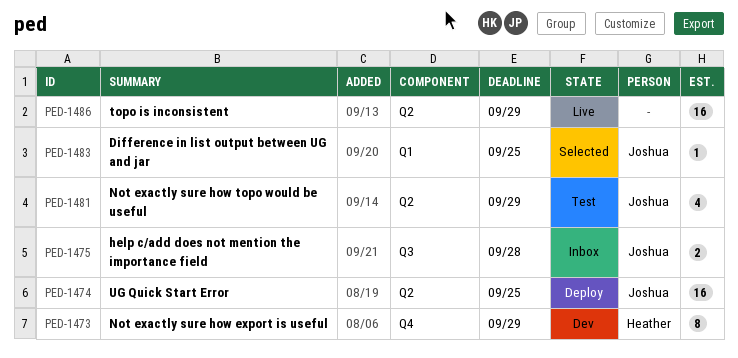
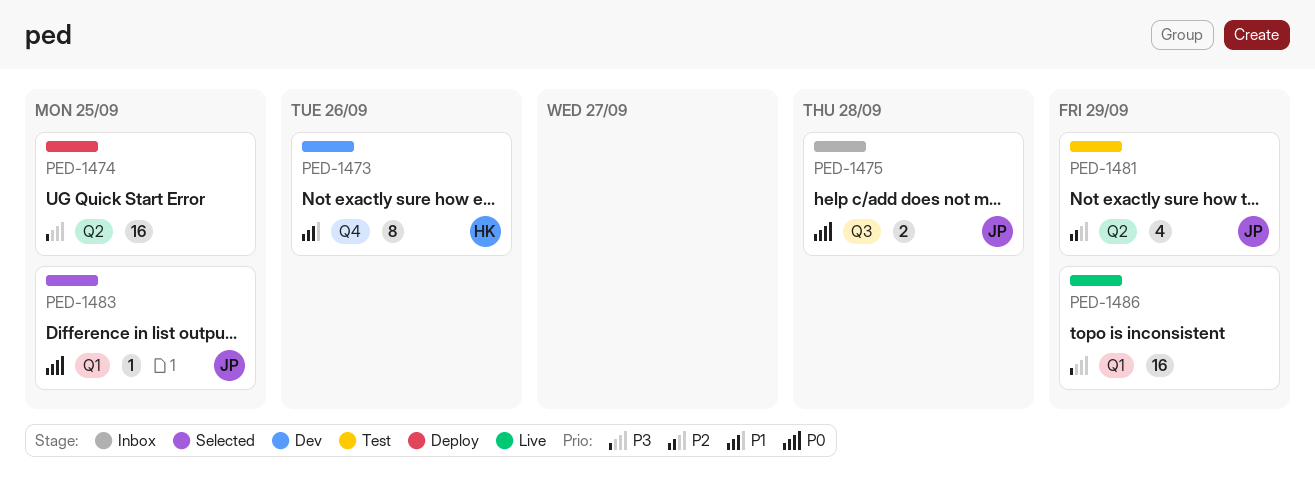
PED-1473, due: Sep 29 -> Sep 26
PED-1474, owner: Joshua -> none
PED-1486, label: Q2 -> Q1

